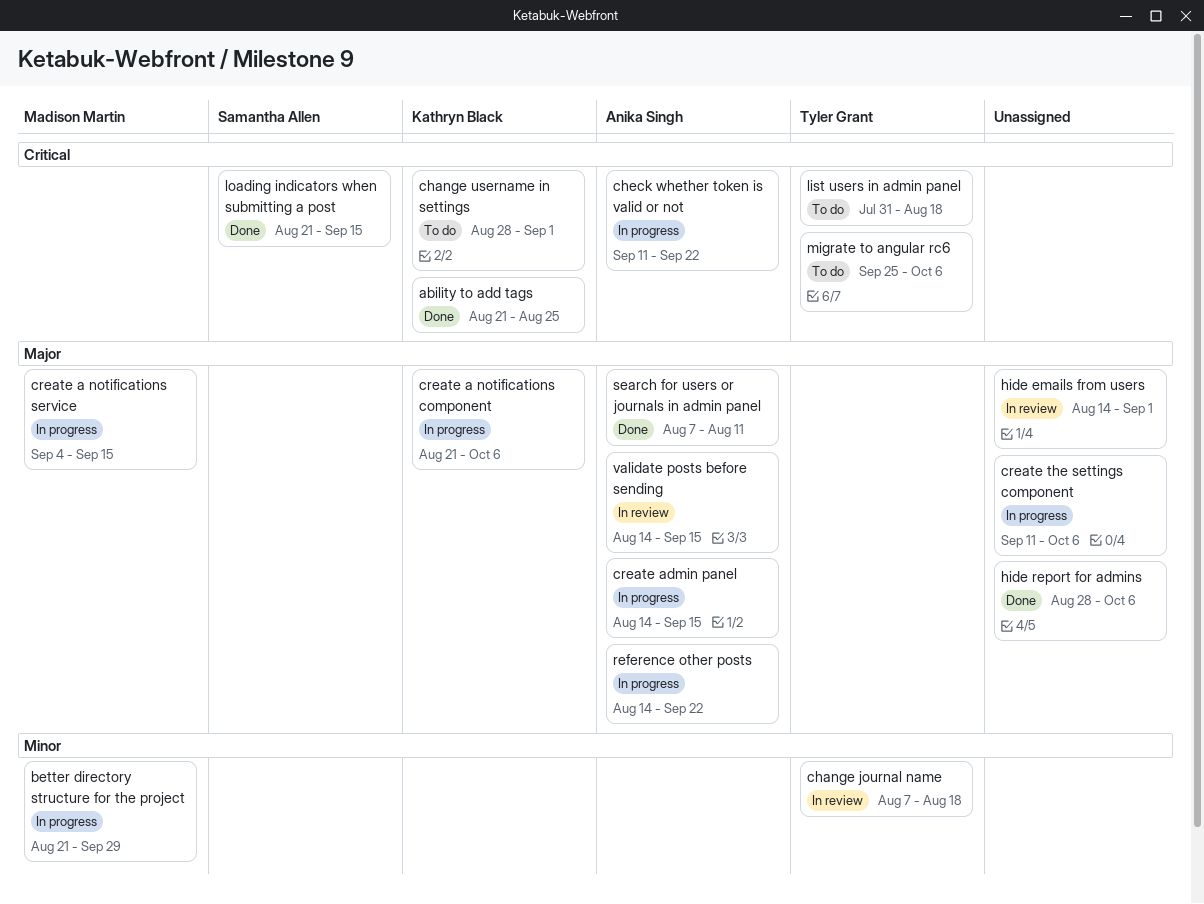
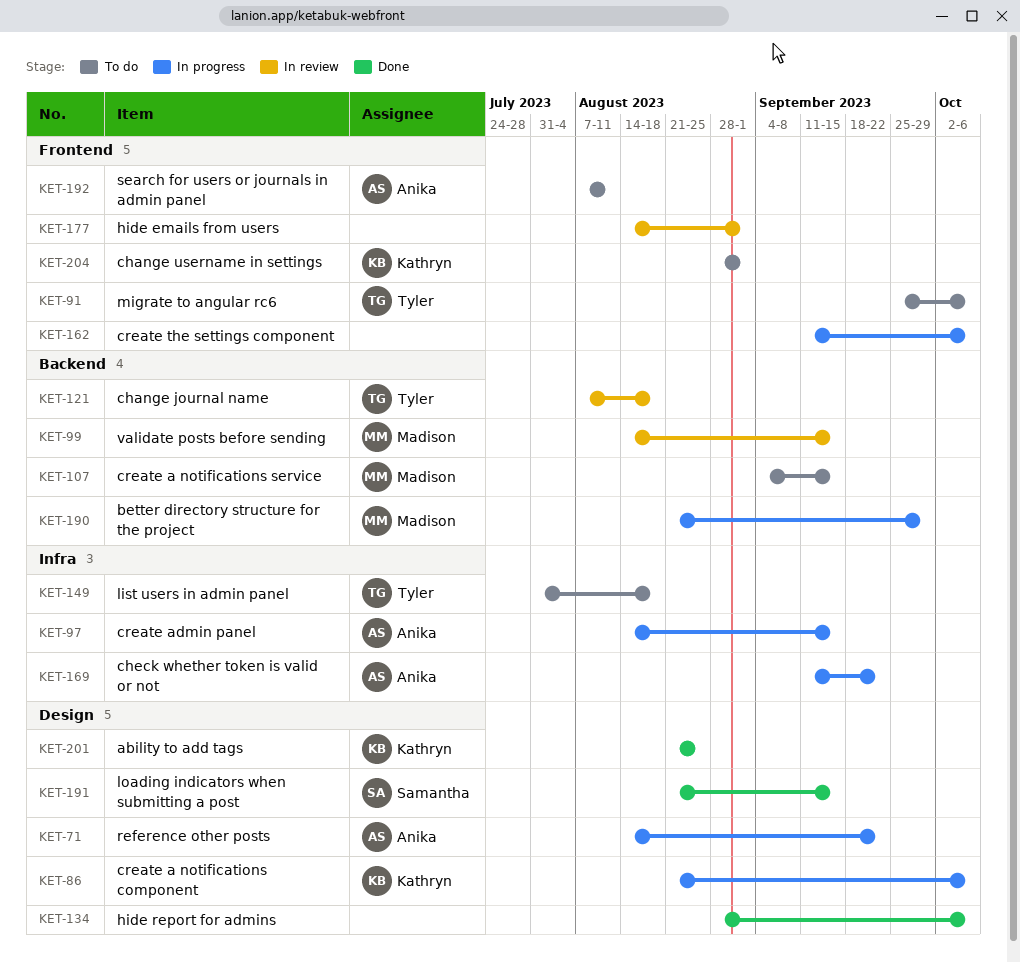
create a notifications service, status: In progress -> To do
search for users or journals in admin panel, status: Done -> To do
validate posts before sending, owner: Anika Singh -> Madison Martin

